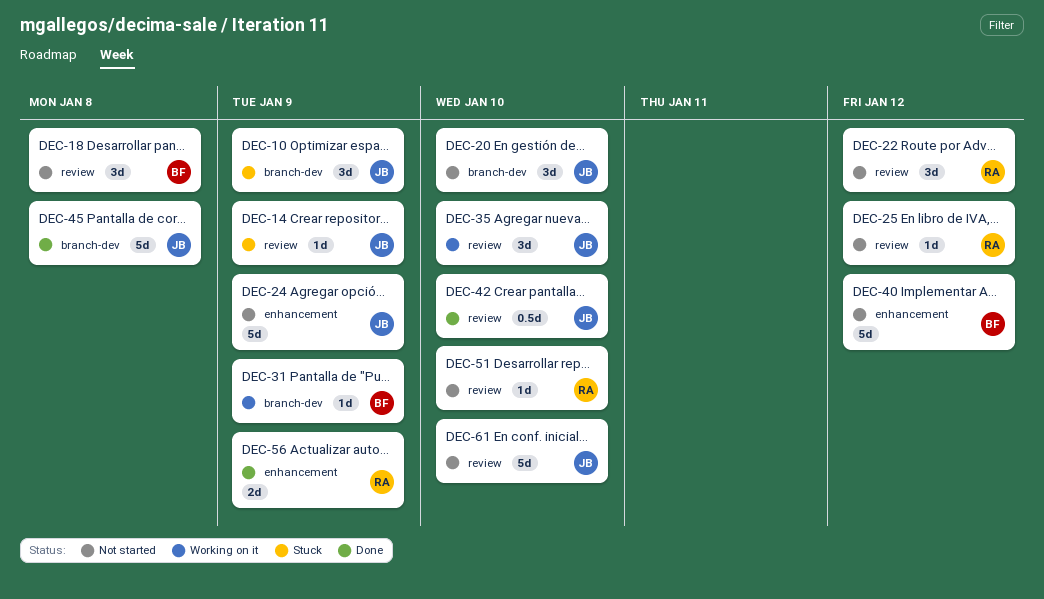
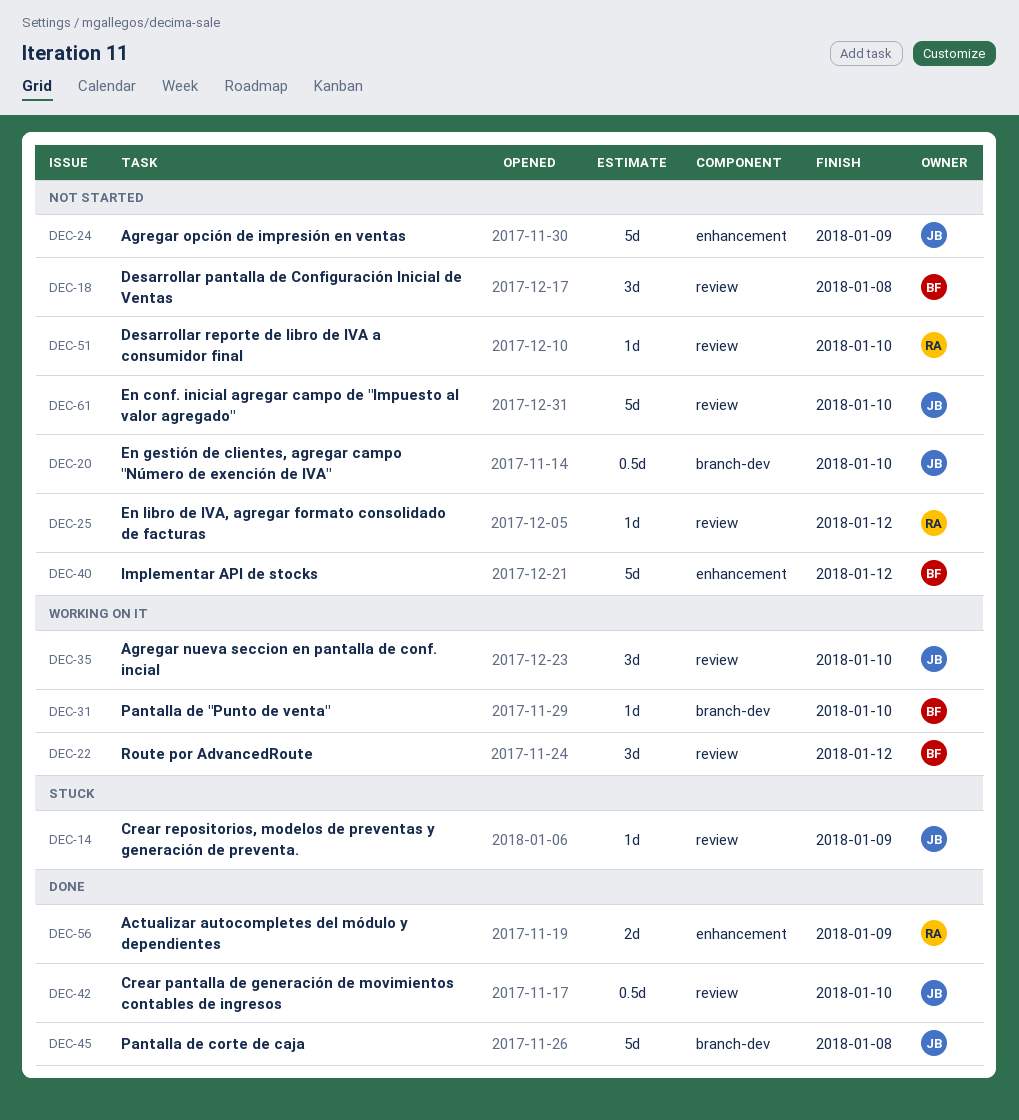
DEC-10: present -> none
DEC-20, estimate: 3d -> 0.5d
DEC-22, status: Not started -> Working on it
DEC-22, owner: RA -> BF
DEC-31, due: Jan 9 -> Jan 10

